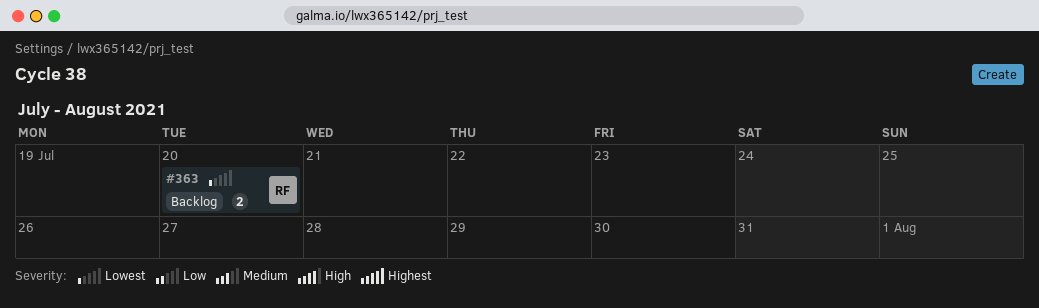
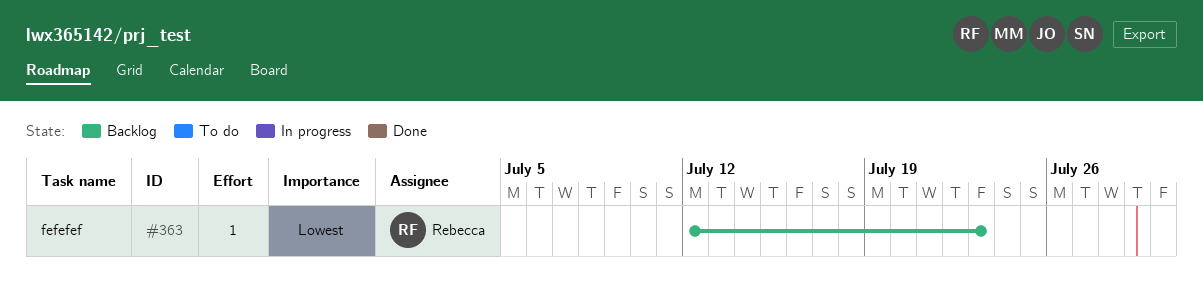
#363, estimate: 2 -> 1
#363, due: Jul 20 -> Jul 23

